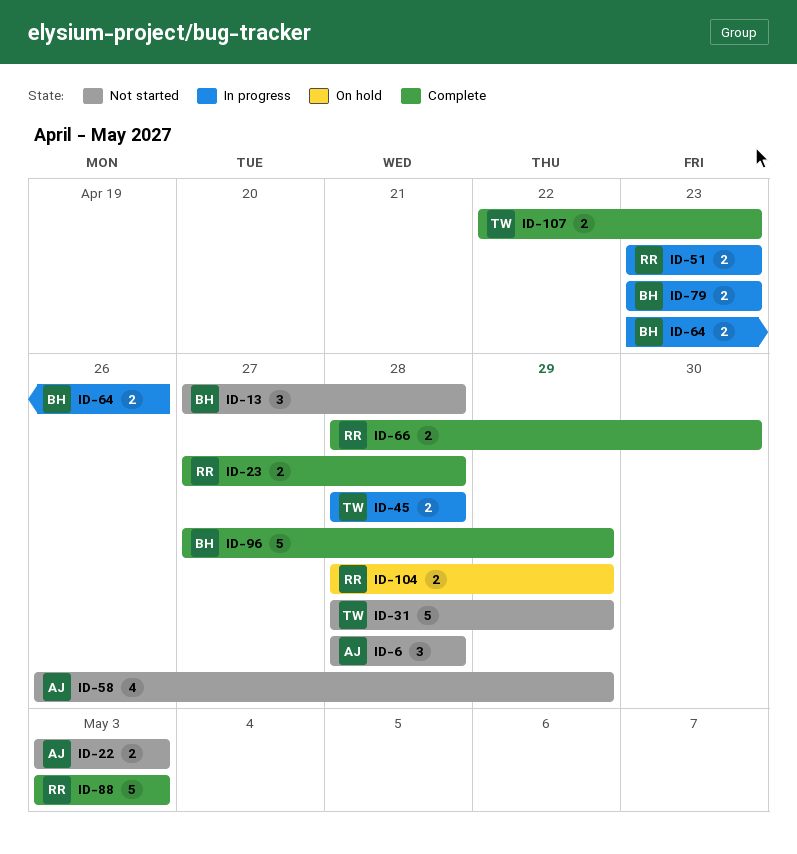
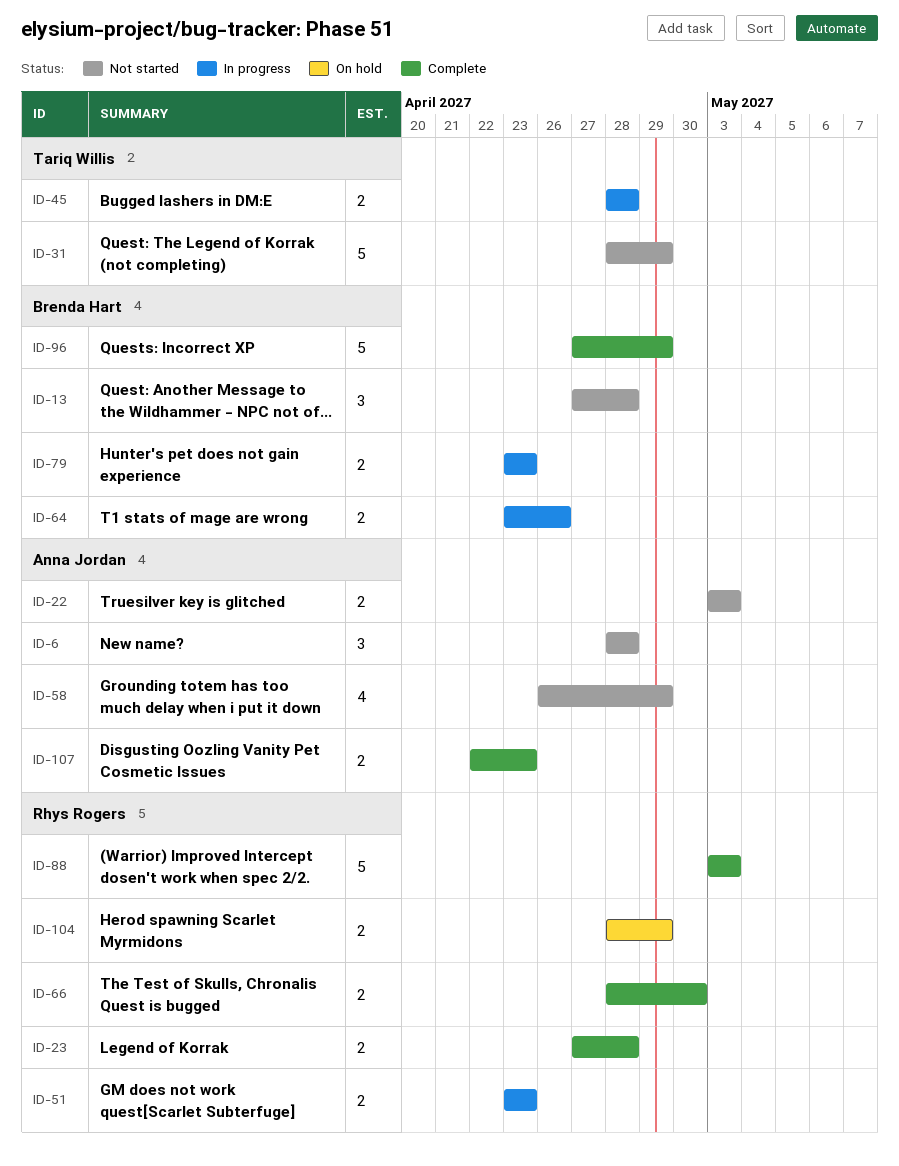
ID-107, owner: Tariq Willis -> Anna Jordan

